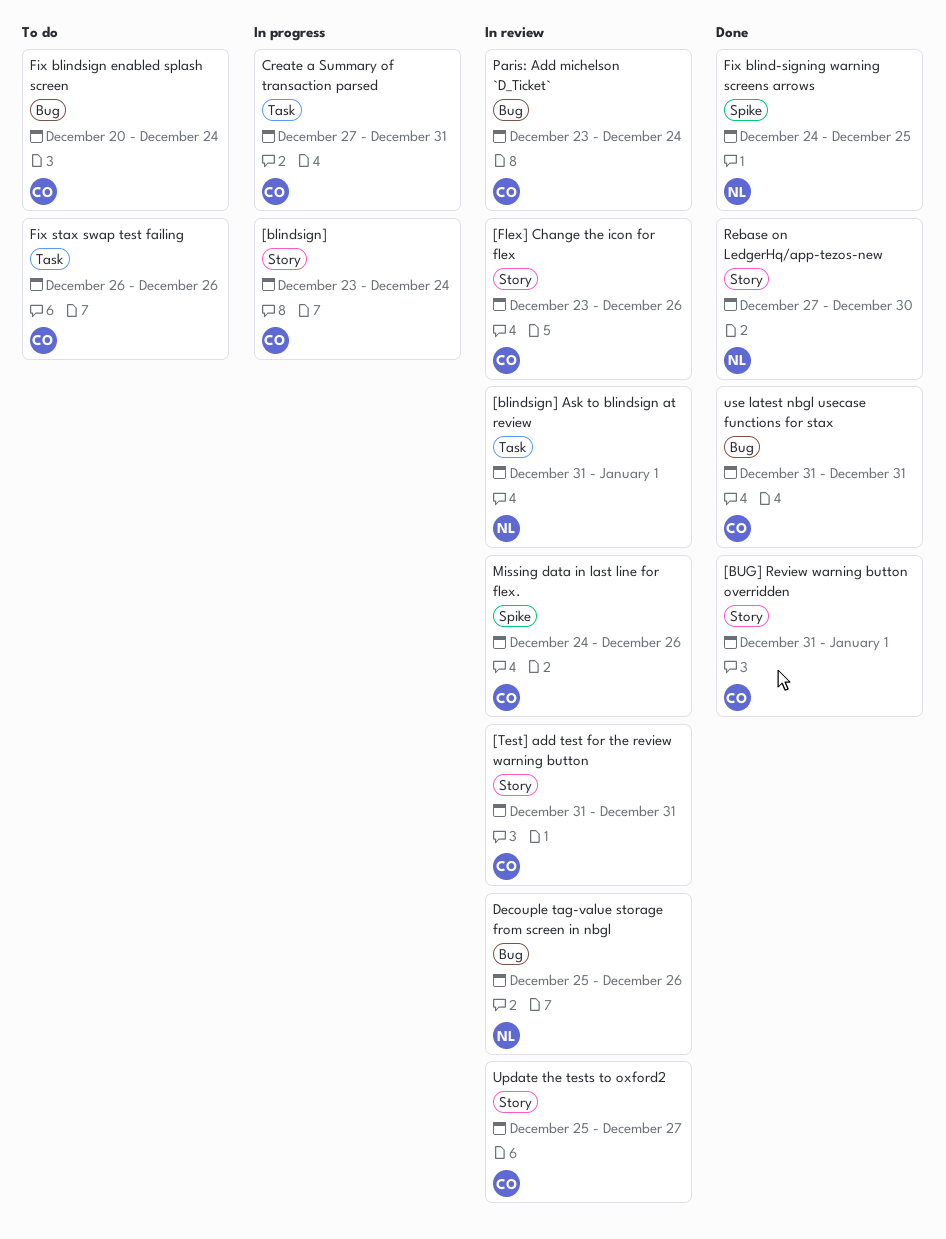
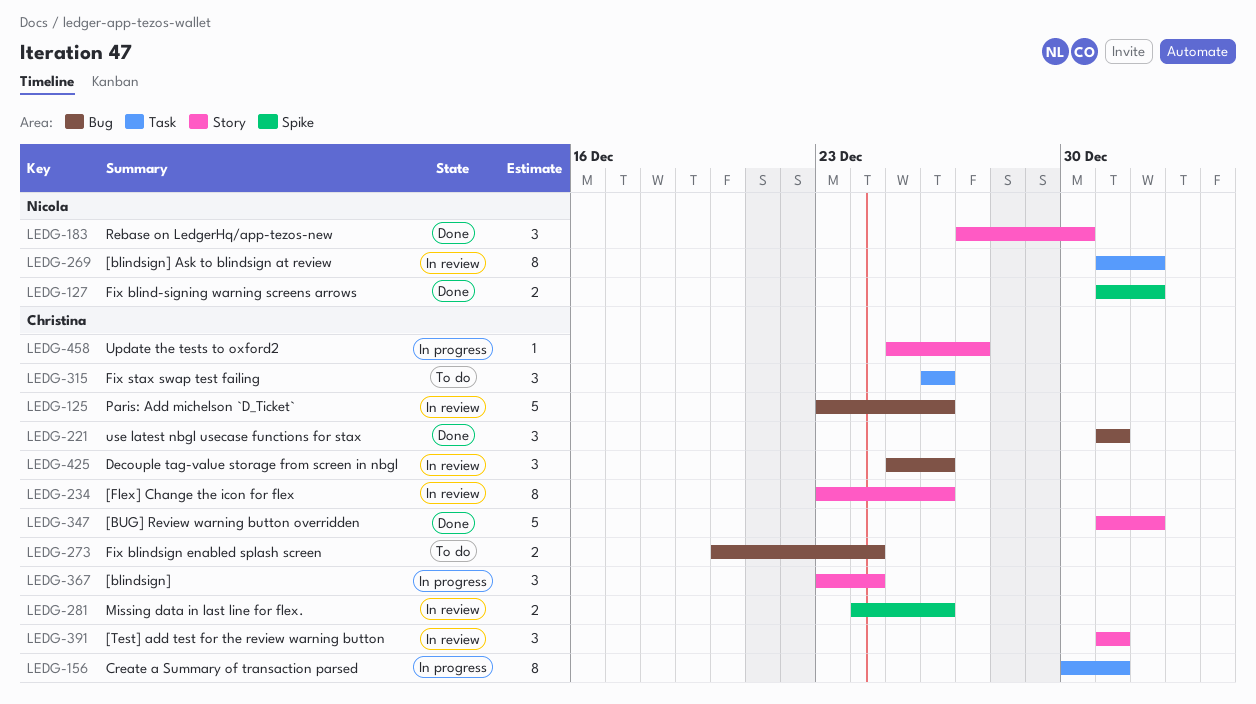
Create a Summary of transaction parsed, start: Dec 27 -> Dec 30
Decouple tag-value storage from screen in nbgl, owner: Nicola -> Christina
Fix blind-signing warning screens arrows, start: Dec 24 -> Dec 31
Fix blind-signing warning screens arrows, due: Dec 25 -> Jan 1
Paris: Add michelson `D_Ticket`, due: Dec 24 -> Dec 26
Update the tests to oxford2, status: In review -> In progress

